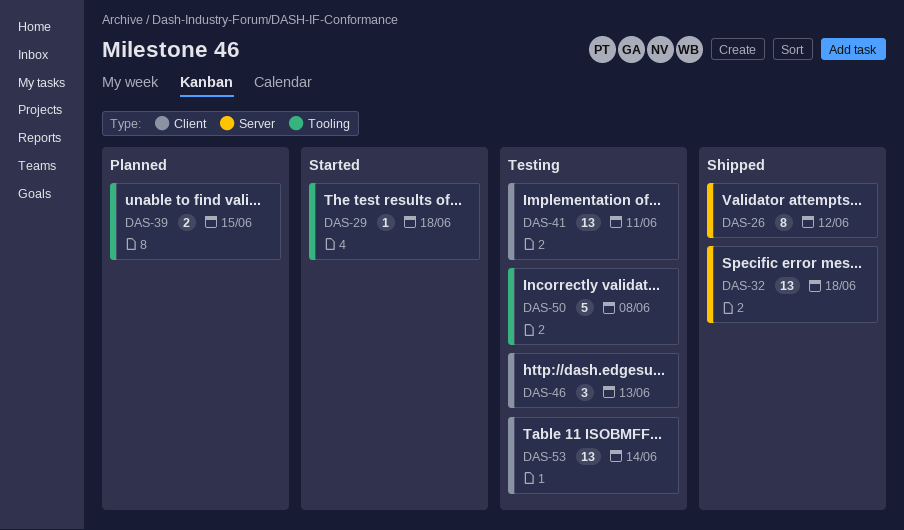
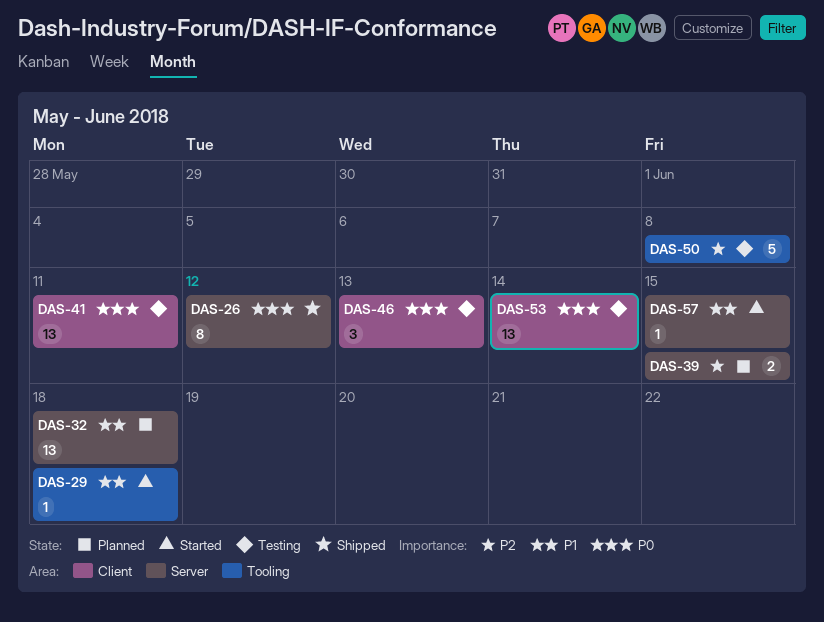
DAS-32, status: Shipped -> Planned
DAS-39, label: Tooling -> Server
DAS-57: none -> present

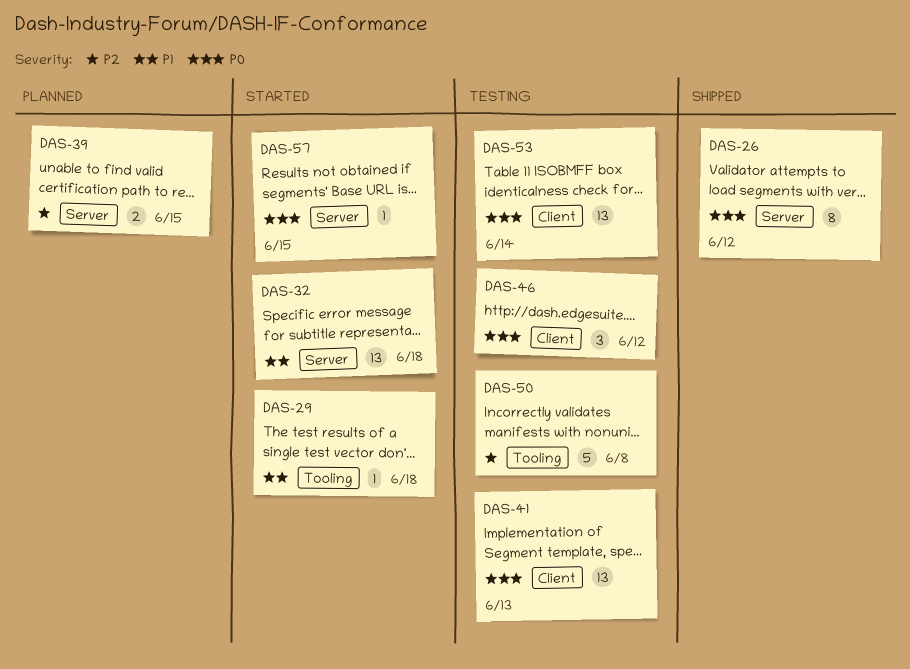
DAS-32, status: Planned -> Started
DAS-41, due: Jun 11 -> Jun 13
DAS-46, due: Jun 13 -> Jun 12
DAS-57, priority: P1 -> P0

